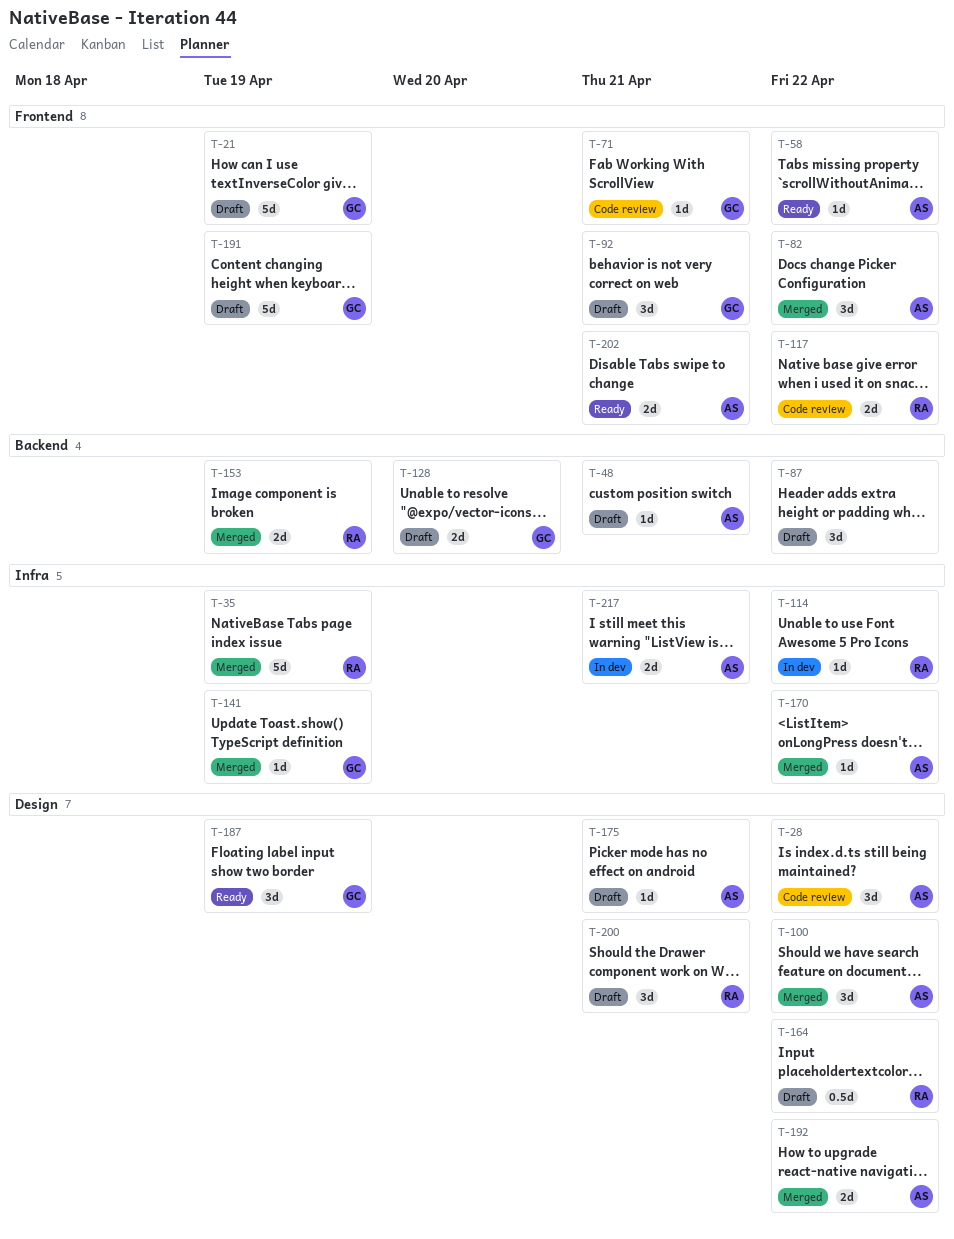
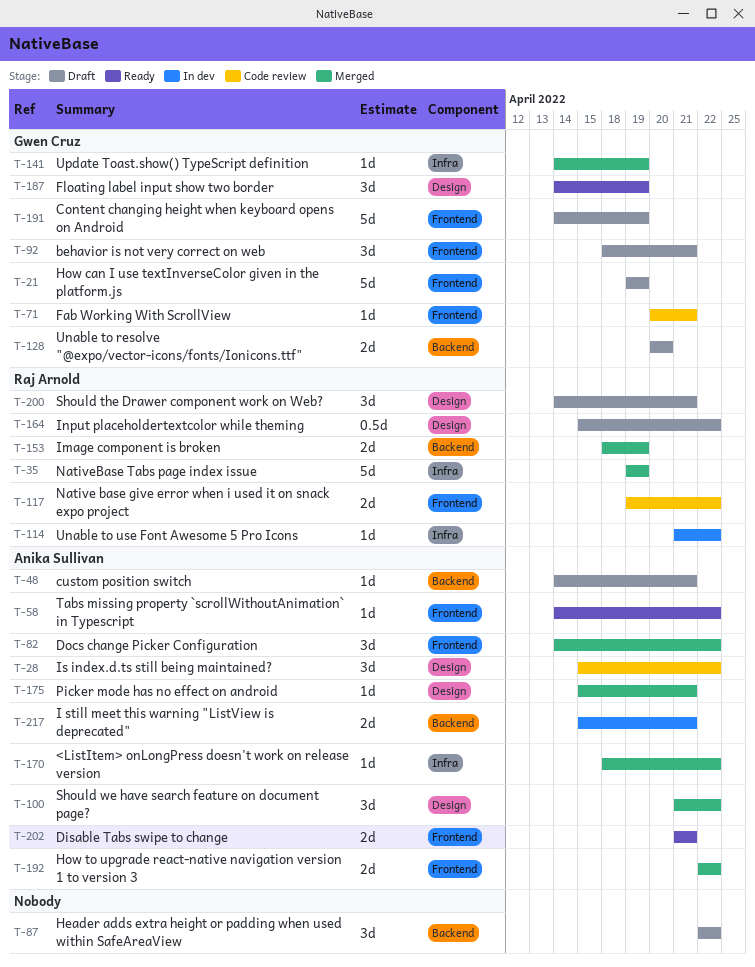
T-175, status: Draft -> Merged
T-192, label: Design -> Frontend
T-217, label: Infra -> Backend

